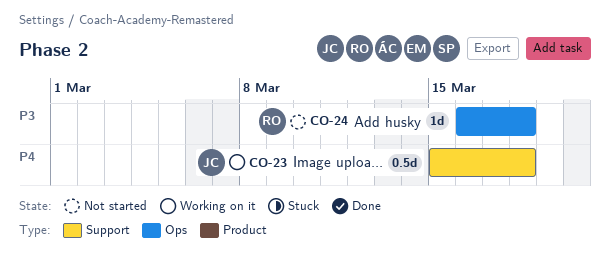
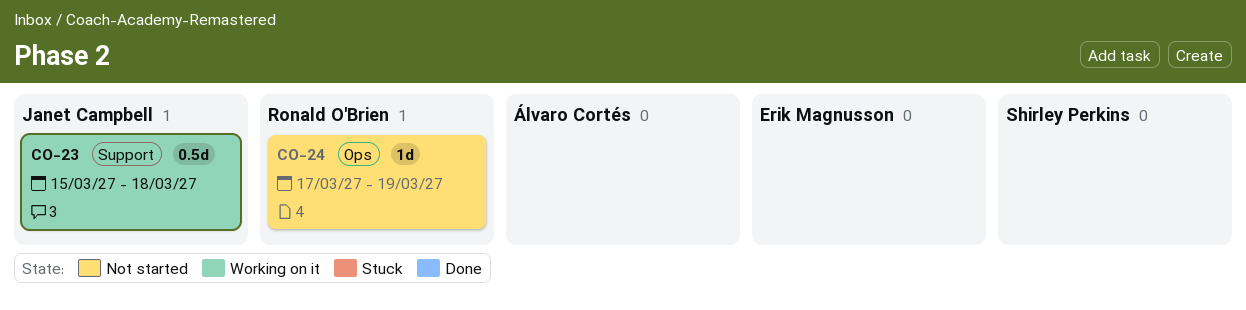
CO-24, start: Mar 16 -> Mar 17
CO-24, due: Mar 18 -> Mar 19

